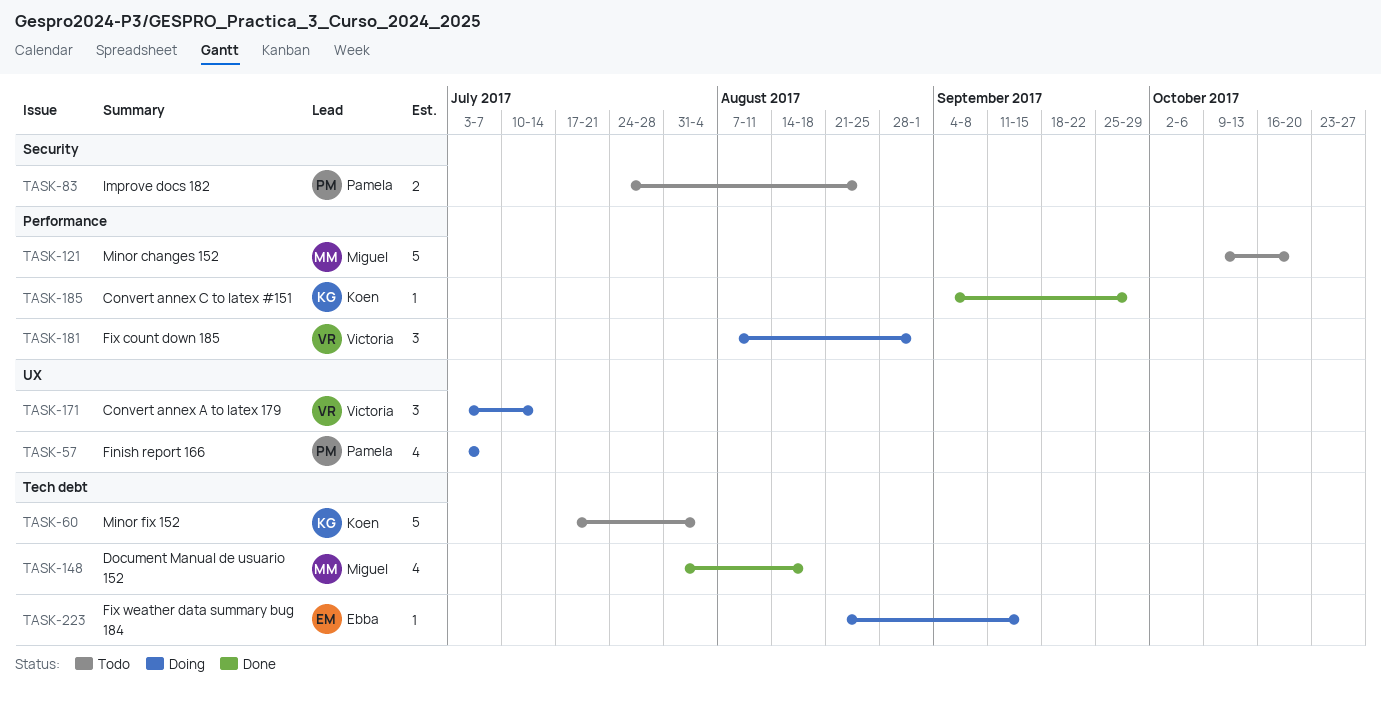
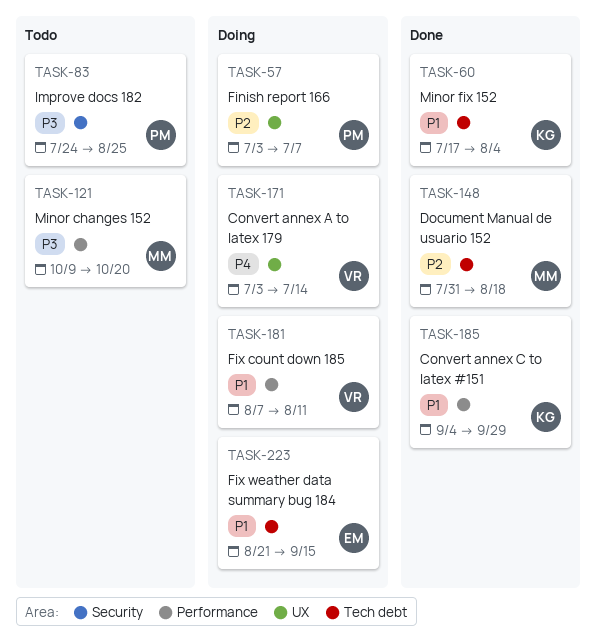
TASK-60, status: Todo -> Done
TASK-181, due: Sep 1 -> Aug 11

